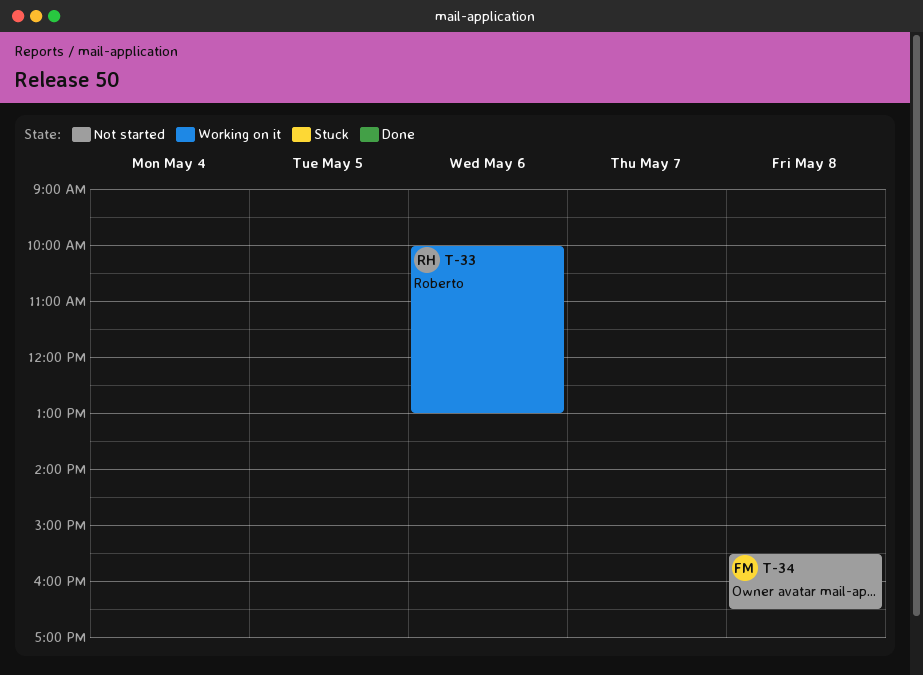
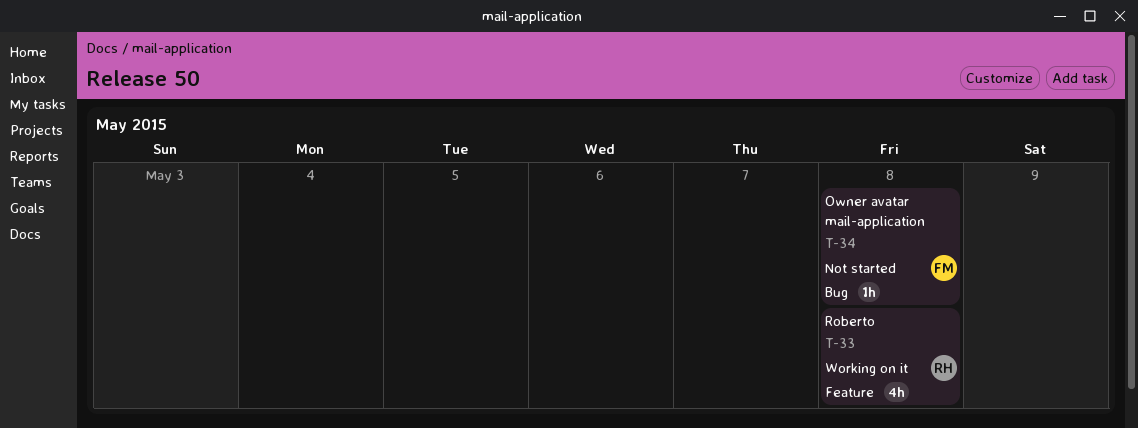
T-33, day: May 6 -> May 8

